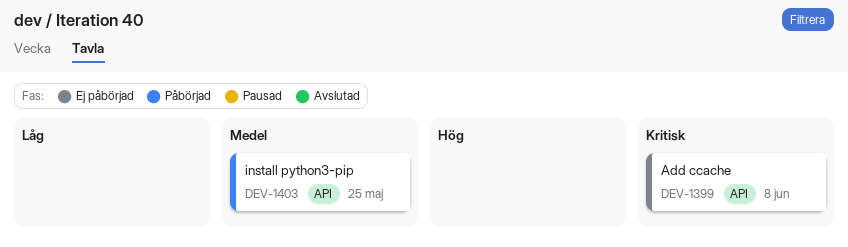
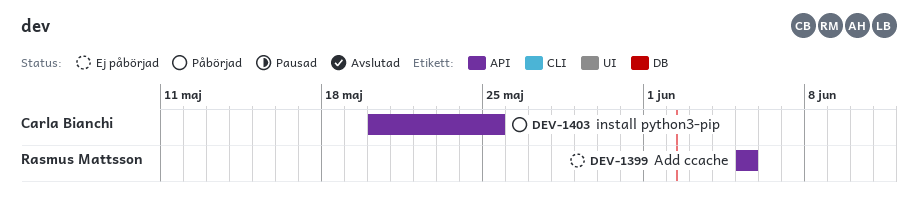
DEV-1399, due: Jun 8 -> Jun 5

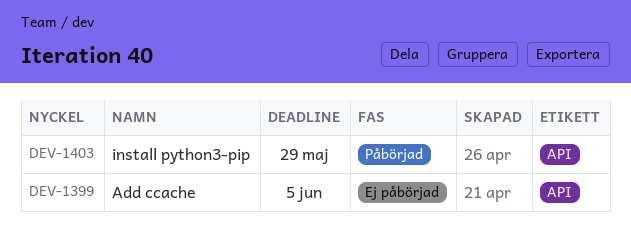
DEV-1403, due: May 25 -> May 29

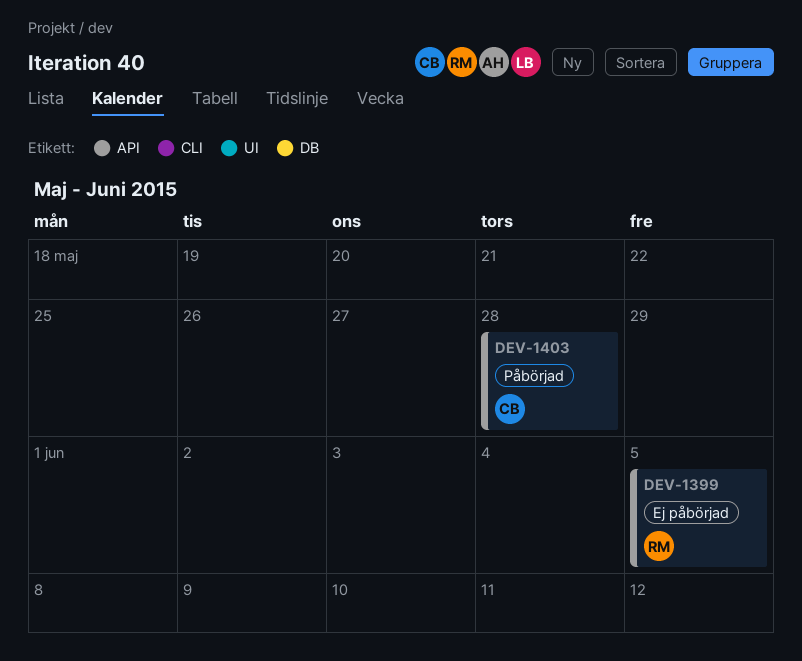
DEV-1403, due: May 29 -> May 28

